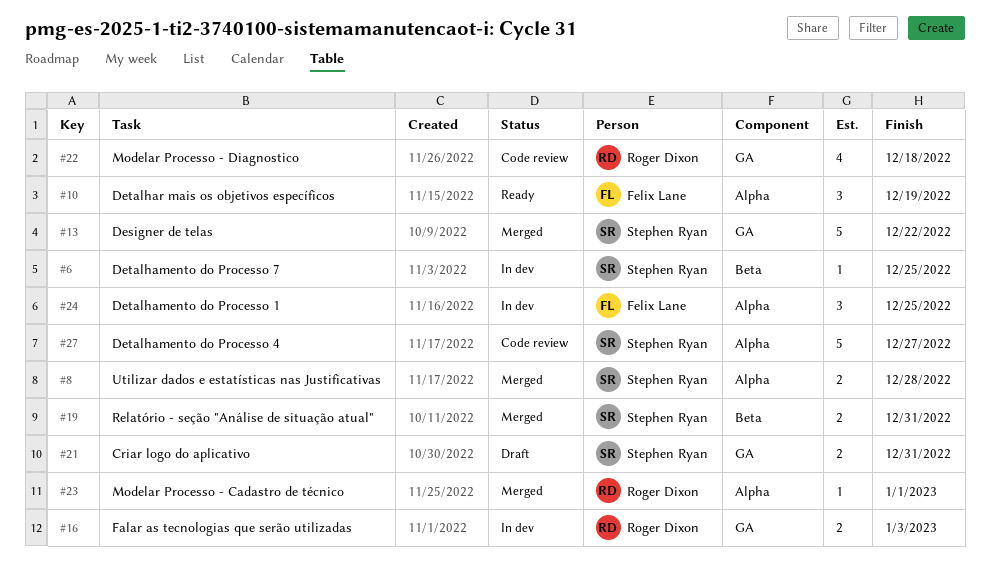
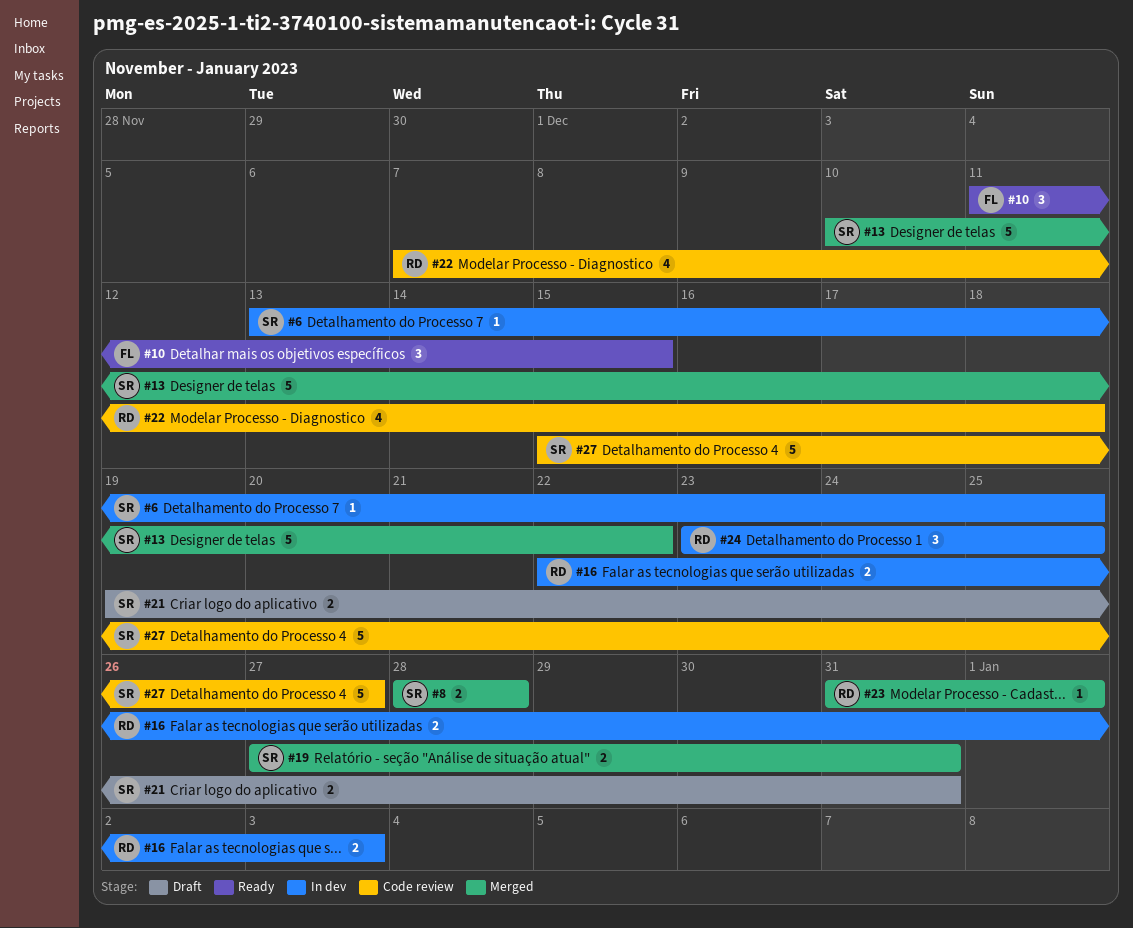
#10, due: Dec 19 -> Dec 15
#24, owner: Felix Lane -> Roger Dixon

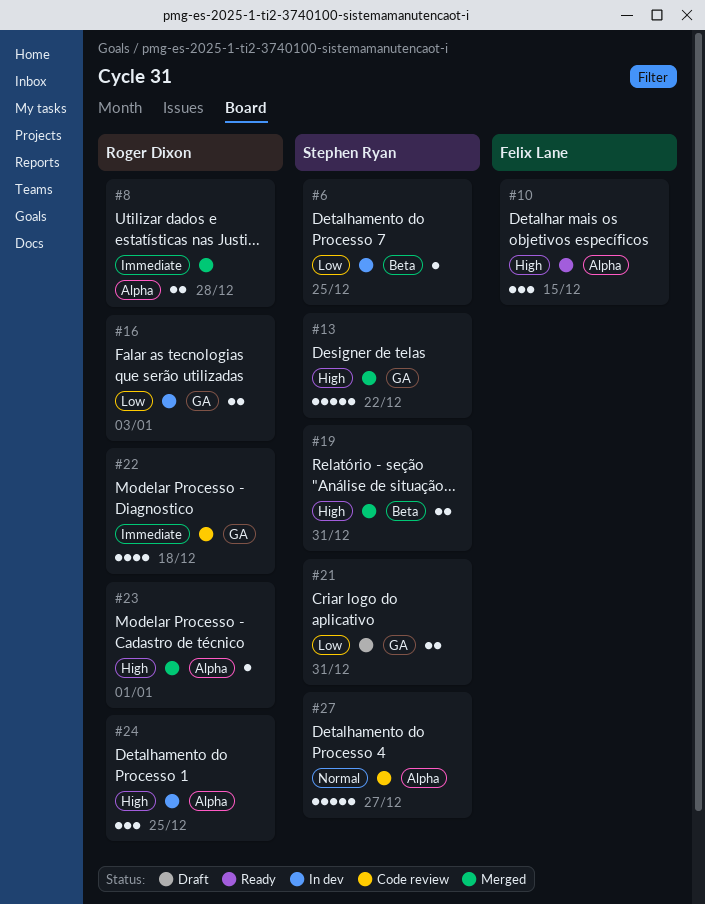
#8, owner: Stephen Ryan -> Roger Dixon

